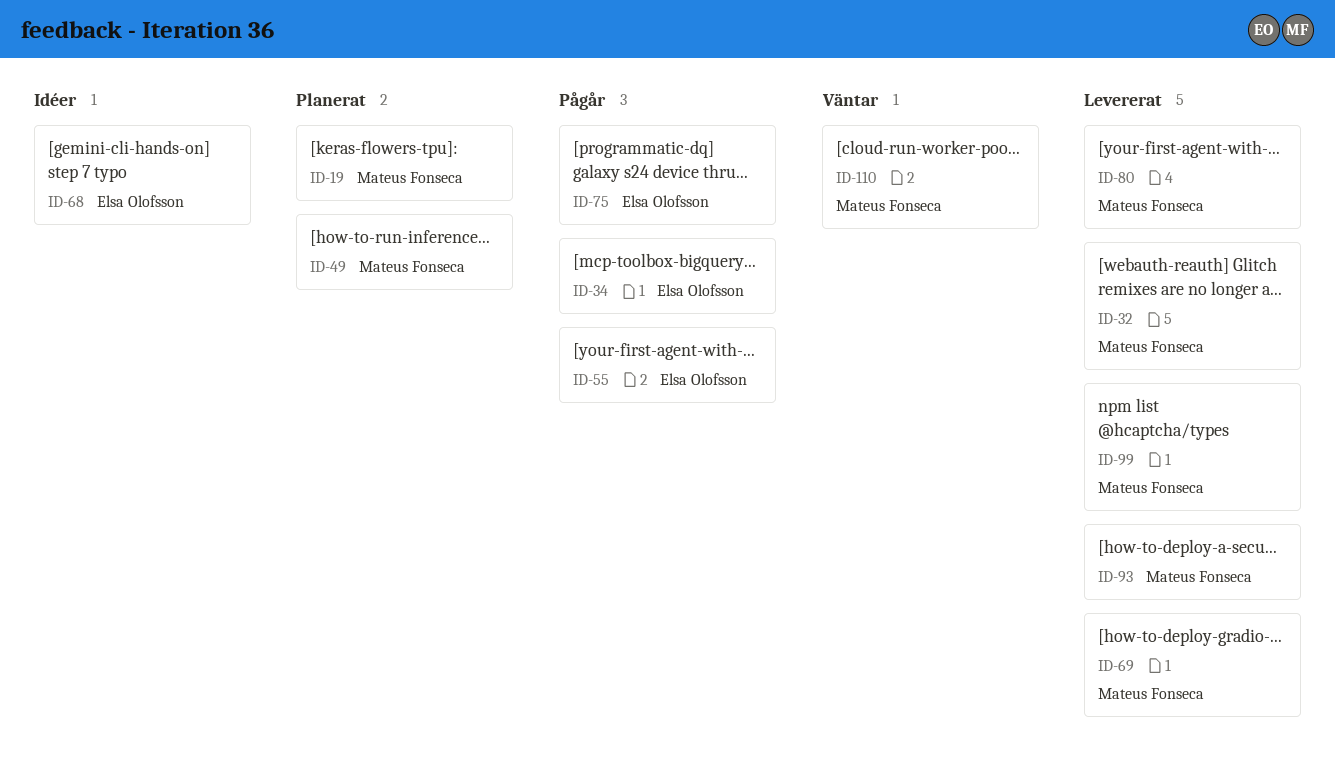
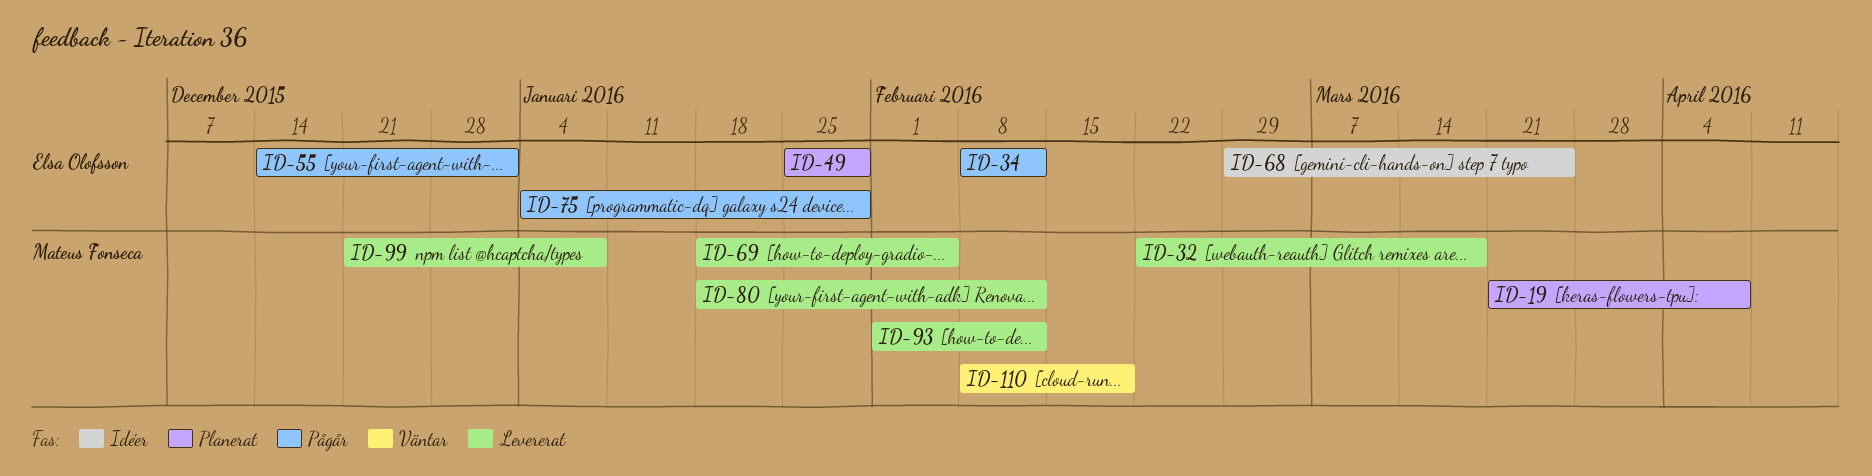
ID-49, owner: Mateus Fonseca -> Elsa Olofsson

